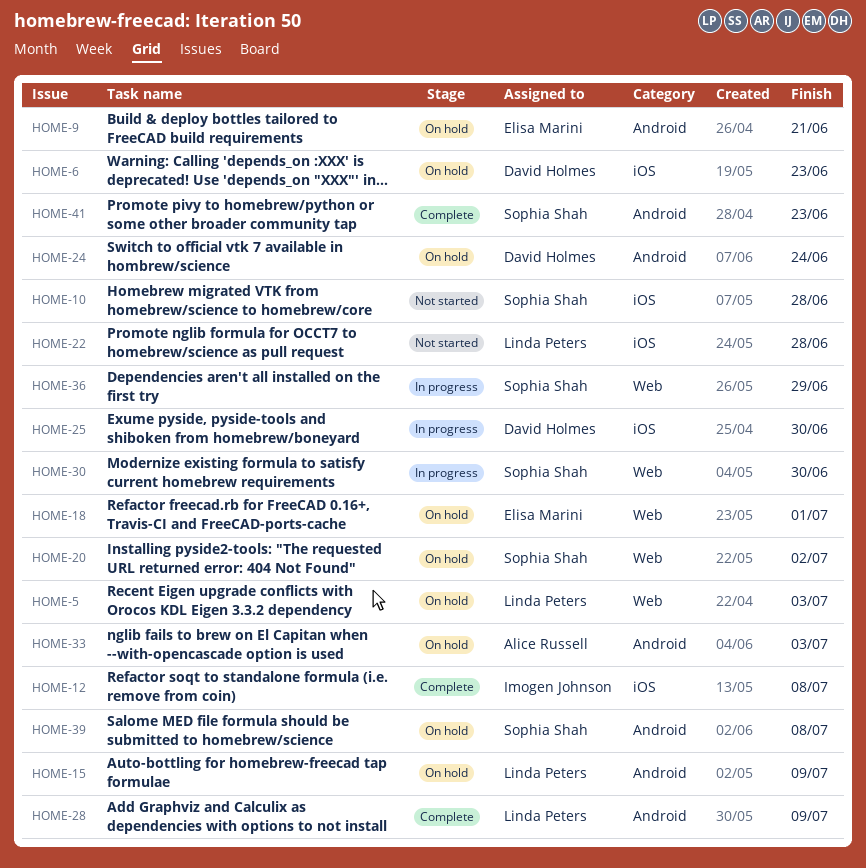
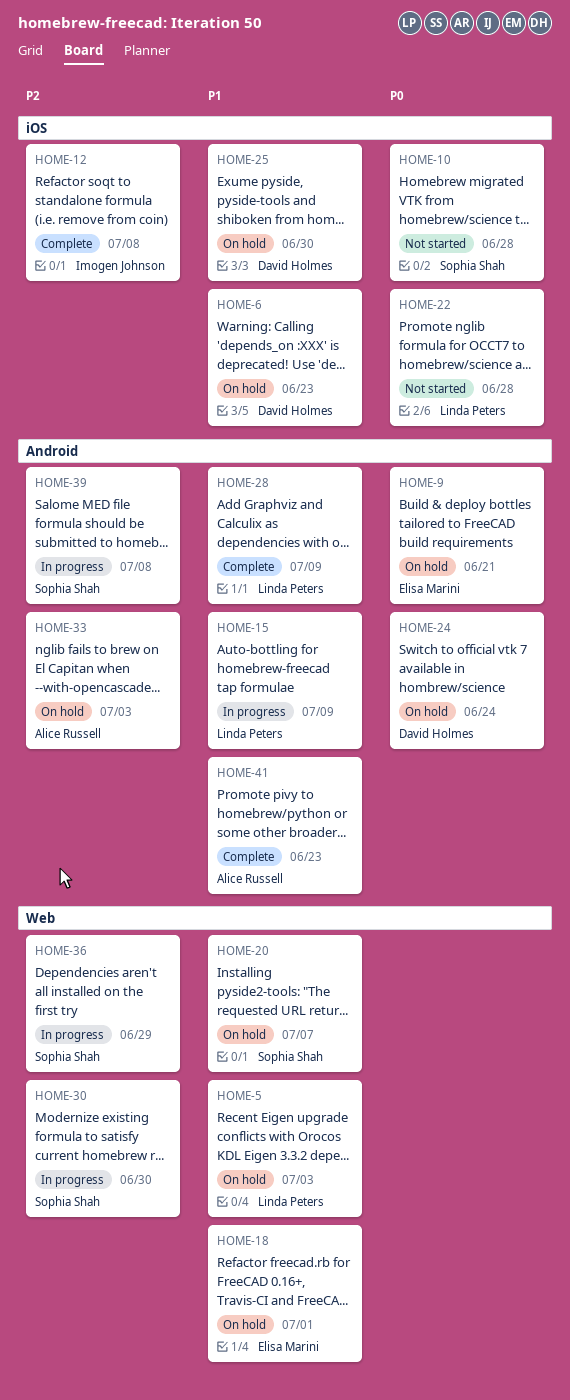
HOME-15, status: On hold -> In progress
HOME-20, due: Jul 2 -> Jul 7
HOME-25, status: In progress -> On hold
HOME-39, status: On hold -> In progress
HOME-41, owner: Sophia Shah -> Alice Russell

